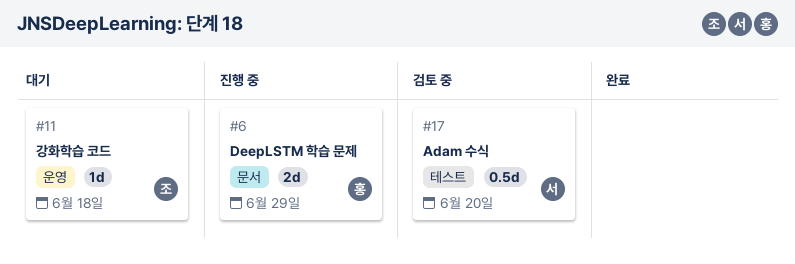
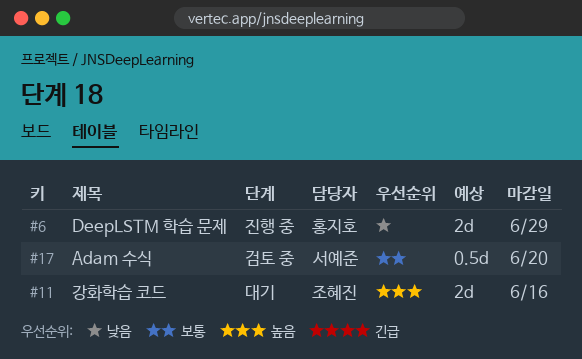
#11, estimate: 1d -> 2d
#11, due: Jun 18 -> Jun 16

